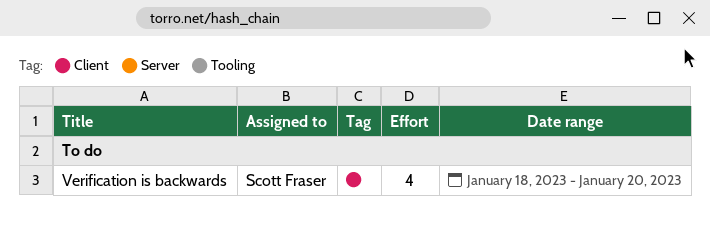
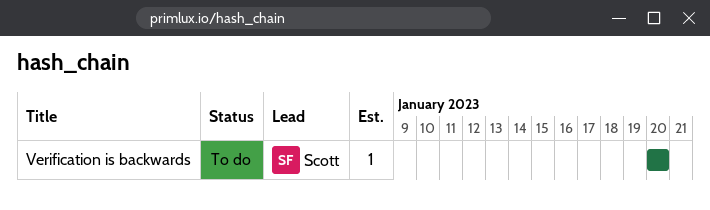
Verification is backwards, estimate: 4 -> 1
Verification is backwards, start: Jan 18 -> Jan 20

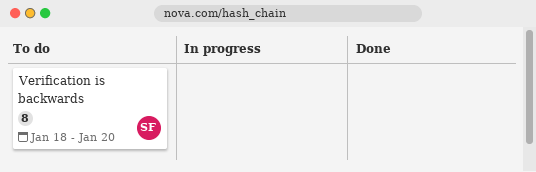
Verification is backwards, estimate: 1 -> 8
Verification is backwards, start: Jan 20 -> Jan 18

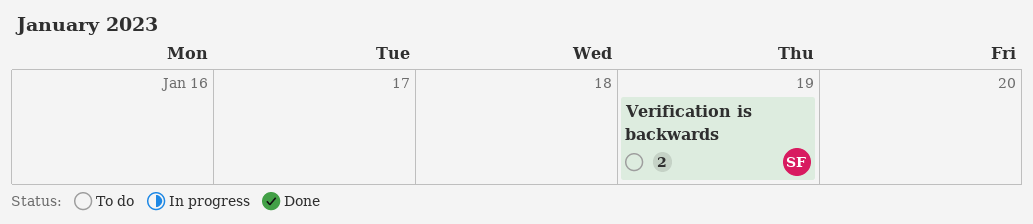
Verification is backwards, estimate: 8 -> 2
Verification is backwards, due: Jan 20 -> Jan 19

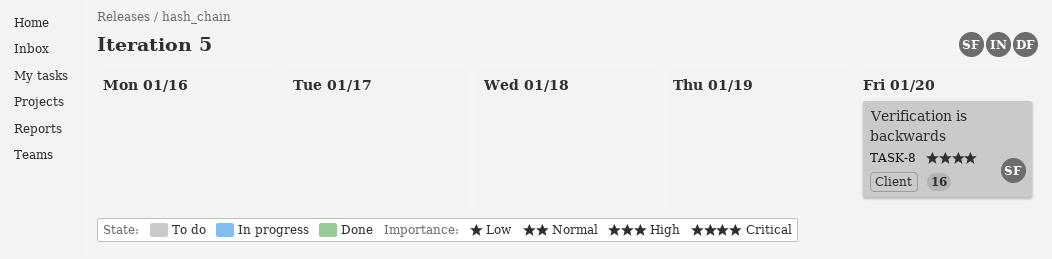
Verification is backwards, estimate: 2 -> 16
Verification is backwards, due: Jan 19 -> Jan 20

